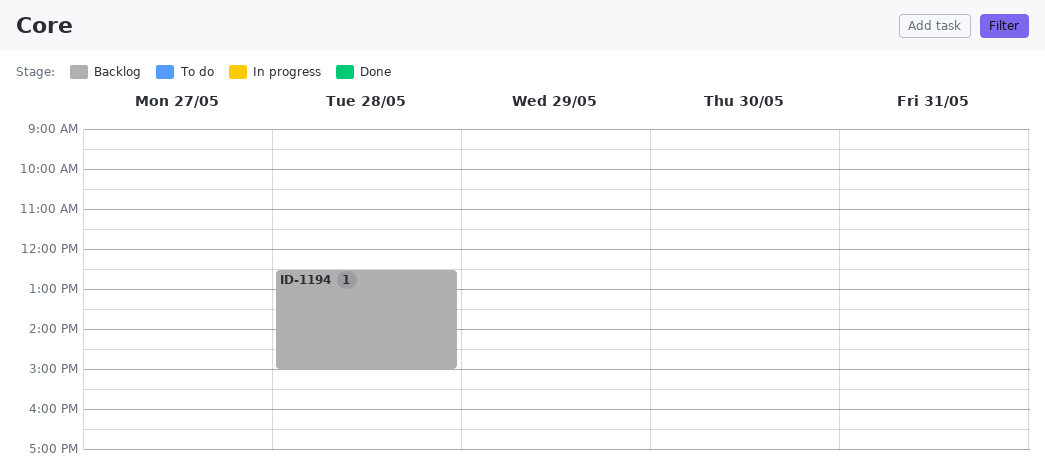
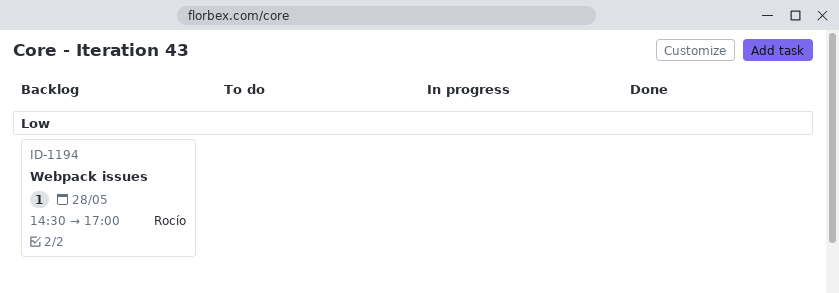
ID-1194, begins: 12:30 -> 14:30
ID-1194, ends: 15:00 -> 17:00

